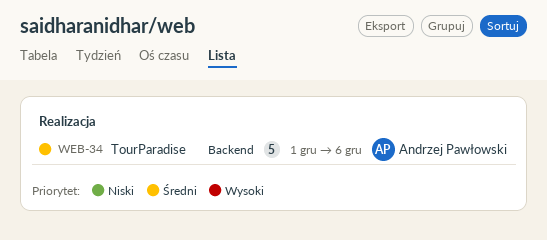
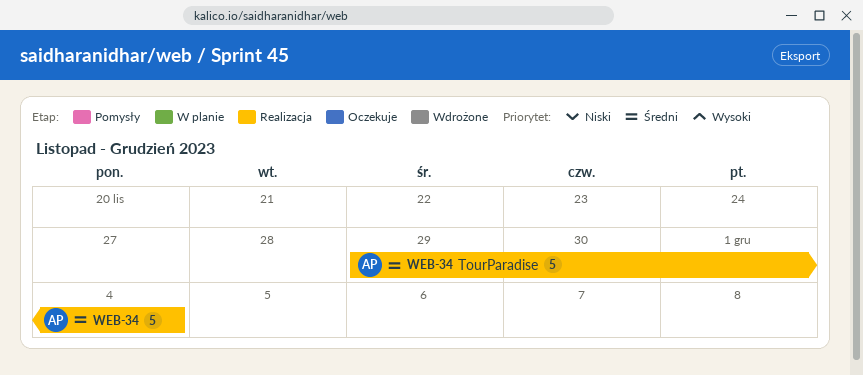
WEB-34, start: Dec 1 -> Nov 29
WEB-34, due: Dec 6 -> Dec 4

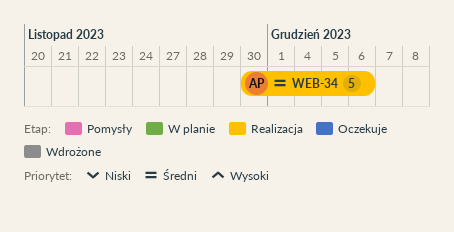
WEB-34, start: Nov 29 -> Nov 30
WEB-34, due: Dec 4 -> Dec 6

